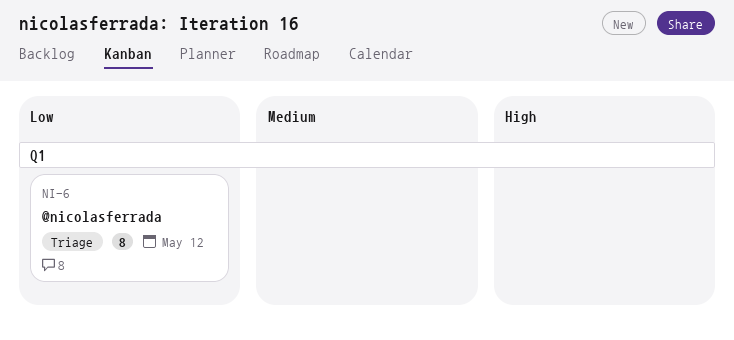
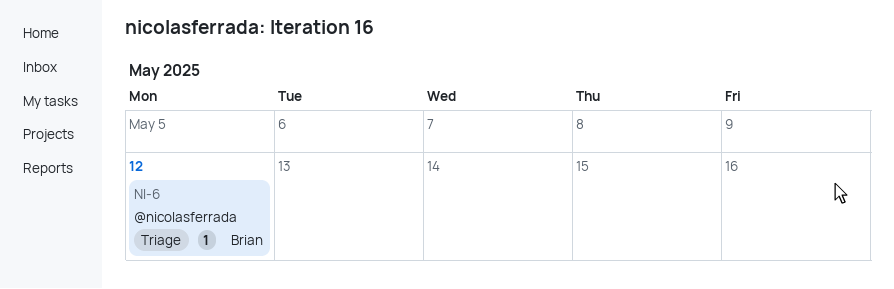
NI-6, estimate: 8 -> 1

